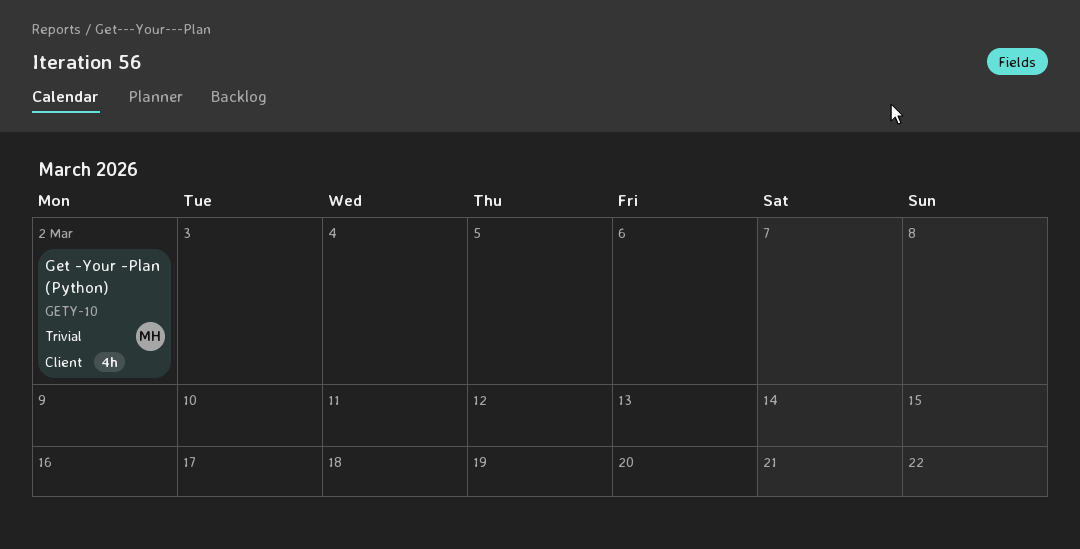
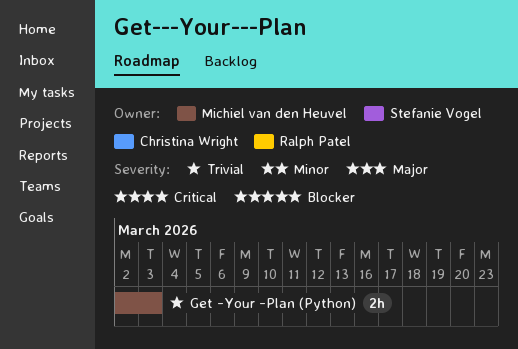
Get -Your -Plan (Python), estimate: 4h -> 2h
Get -Your -Plan (Python), due: Mar 2 -> Mar 3

